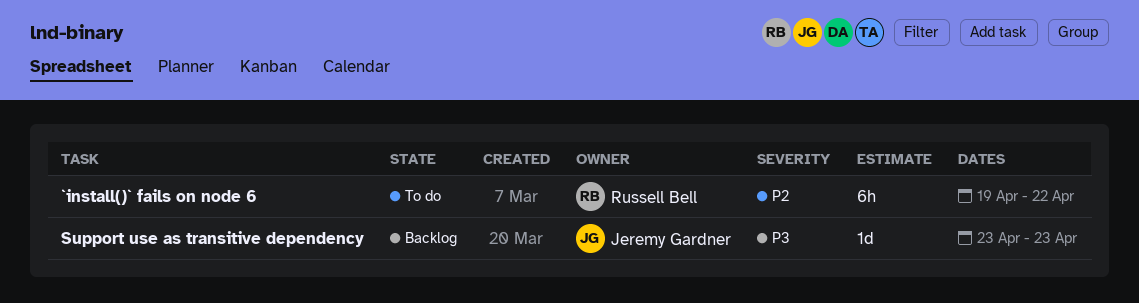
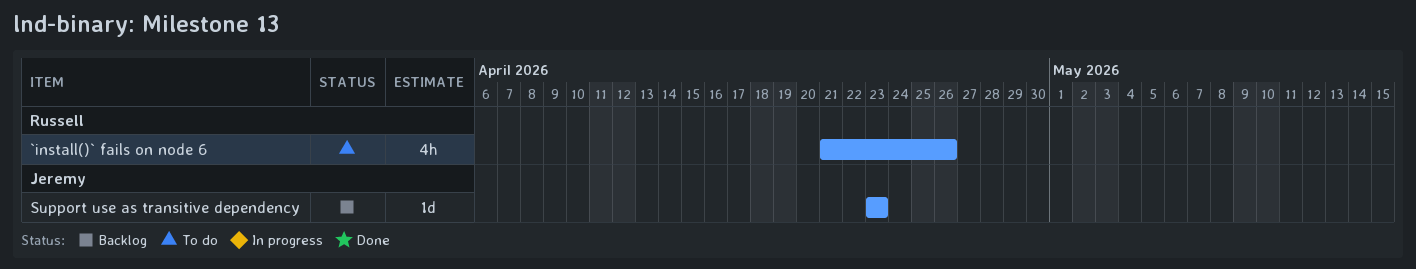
`install()` fails on node 6, estimate: 6h -> 4h
`install()` fails on node 6, start: Apr 19 -> Apr 21
`install()` fails on node 6, due: Apr 22 -> Apr 26

